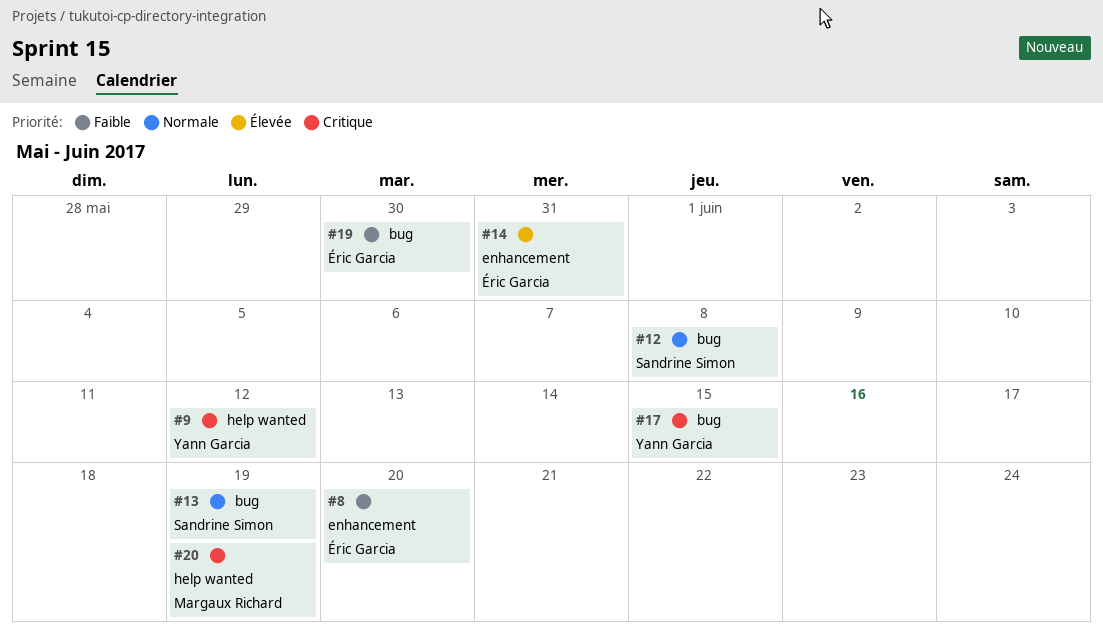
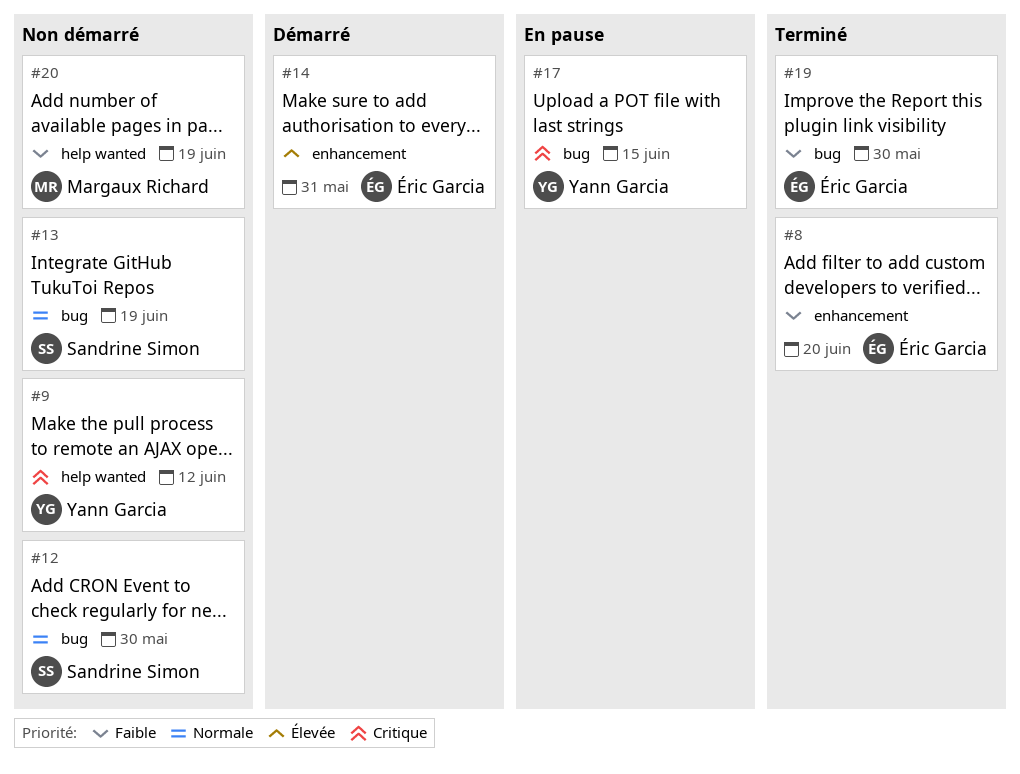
#12, due: Jun 8 -> May 30
#20, priority: Critique -> Faible

